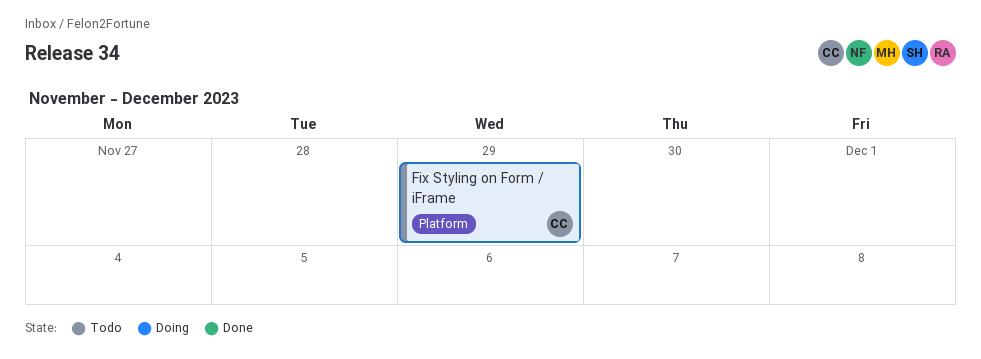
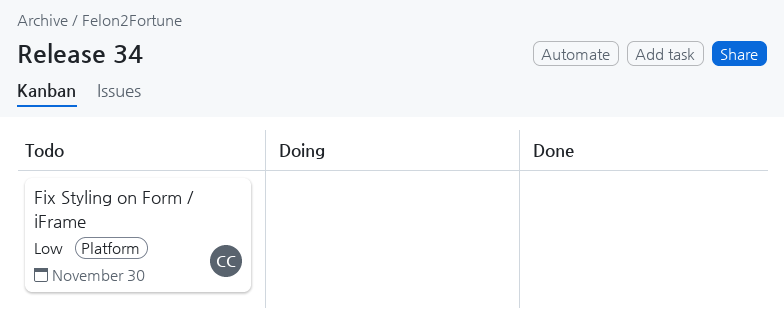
Fix Styling on Form / iFrame, due: Nov 29 -> Nov 30

